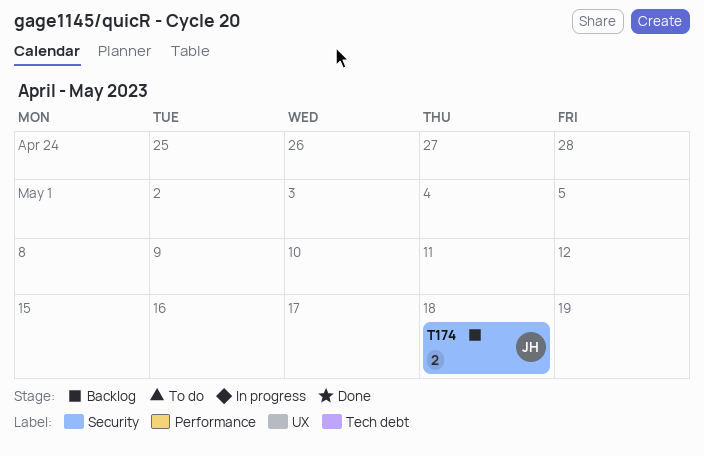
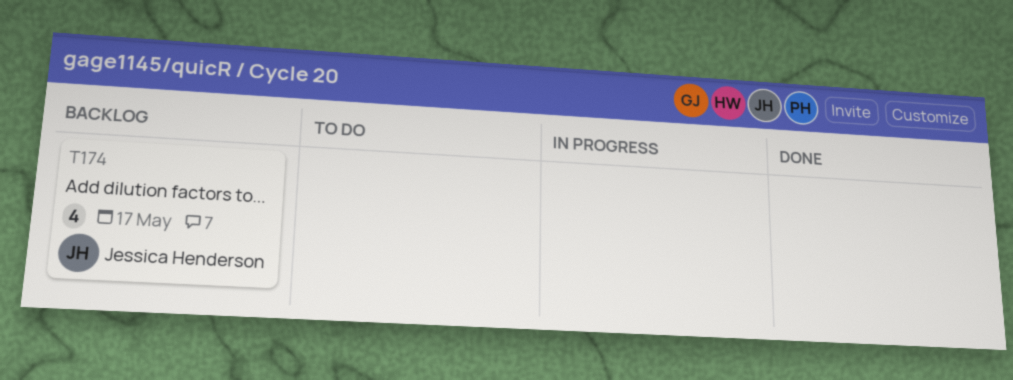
T174, estimate: 2 -> 4
T174, due: May 18 -> May 17

